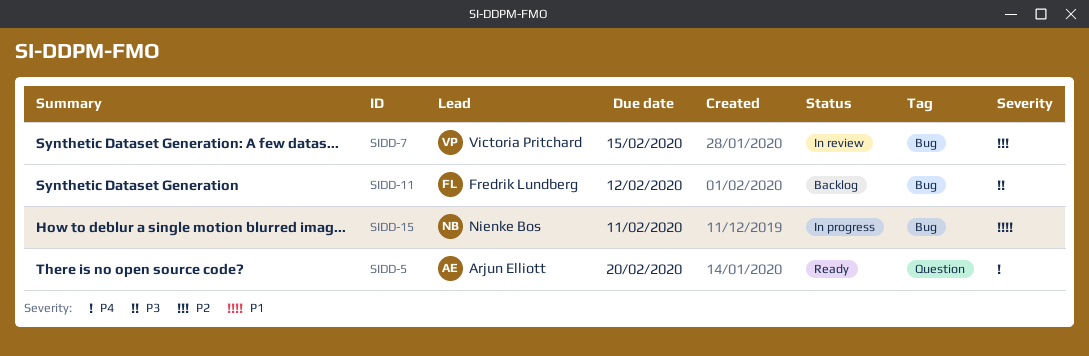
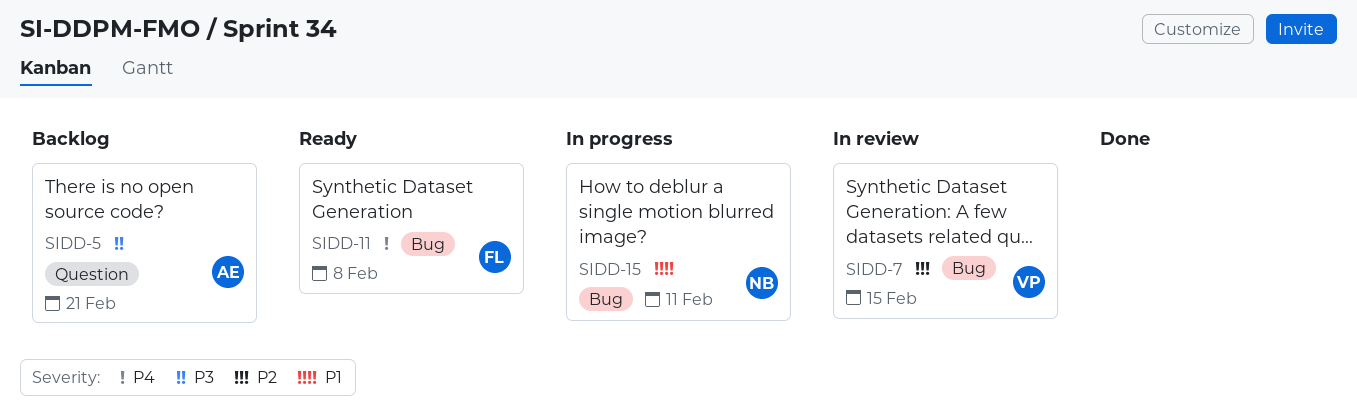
SIDD-5, status: Ready -> Backlog
SIDD-5, priority: P4 -> P3
SIDD-5, due: Feb 20 -> Feb 21
SIDD-11, status: Backlog -> Ready
SIDD-11, priority: P3 -> P4
SIDD-11, due: Feb 12 -> Feb 8

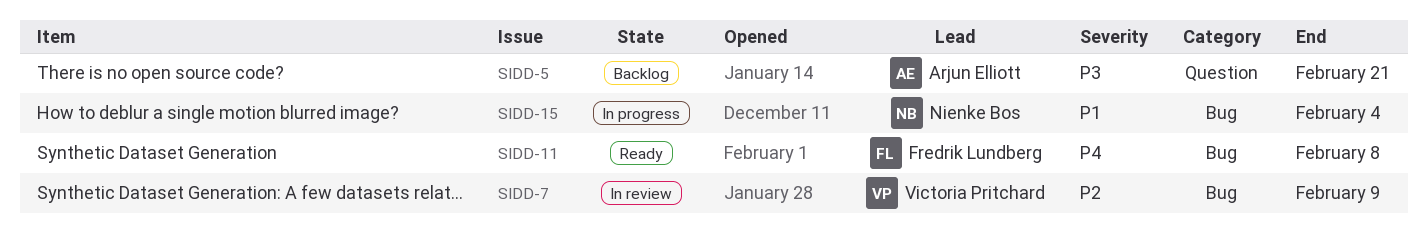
SIDD-7, due: Feb 15 -> Feb 9
SIDD-15, due: Feb 11 -> Feb 4

